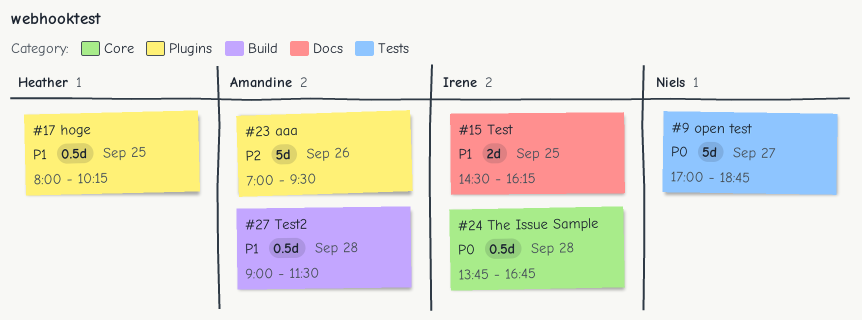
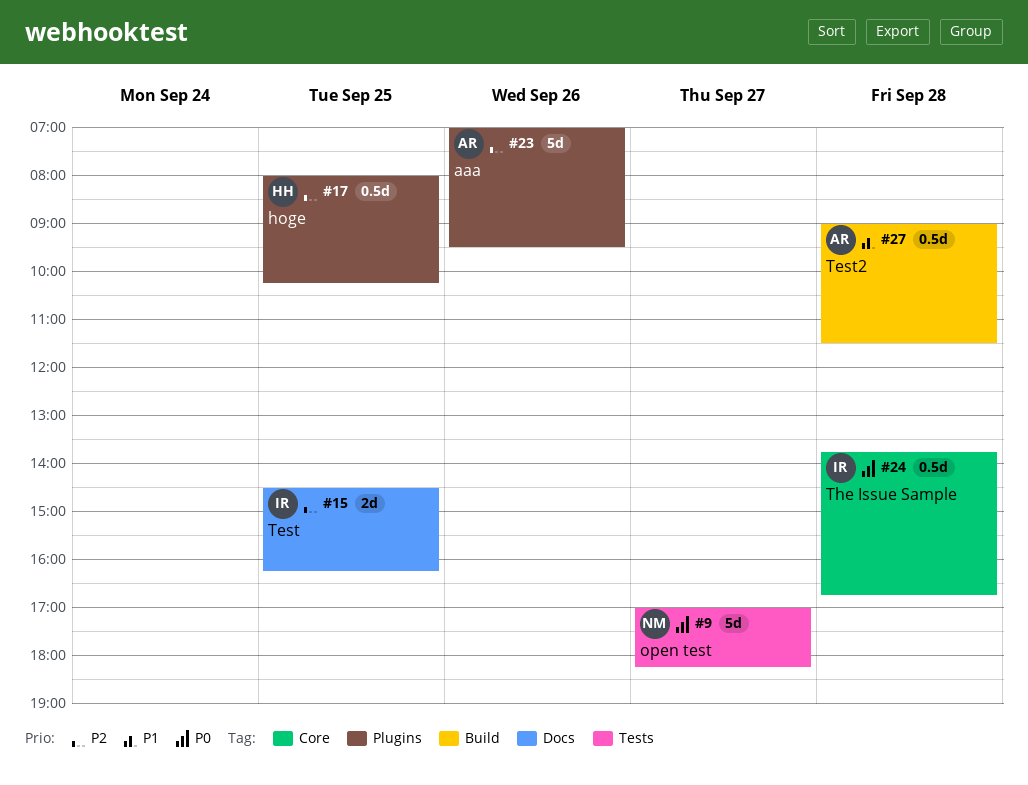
#9, ends: 18:45 -> 18:15
#15, priority: P1 -> P2
#17, priority: P1 -> P2

